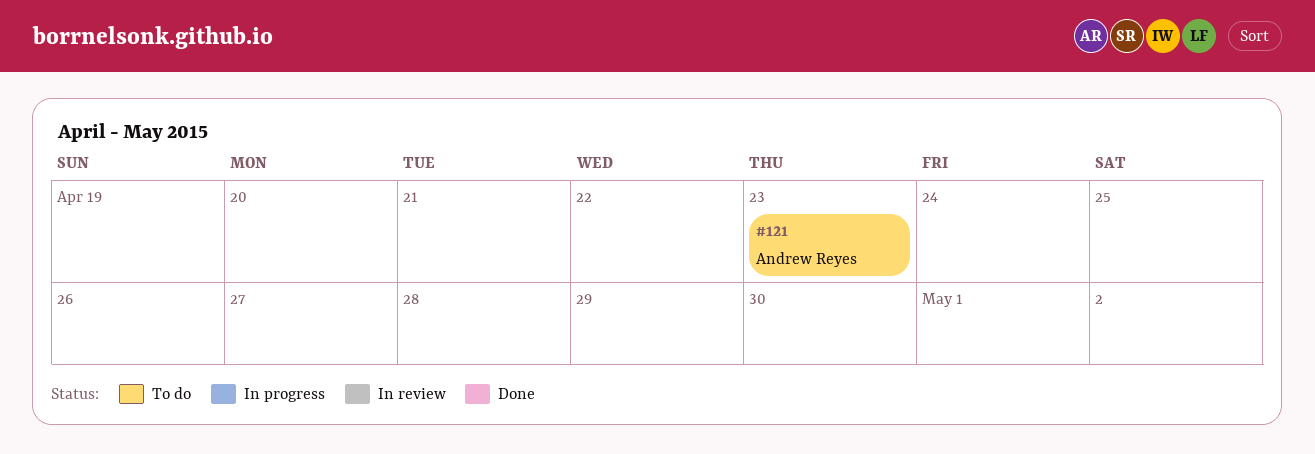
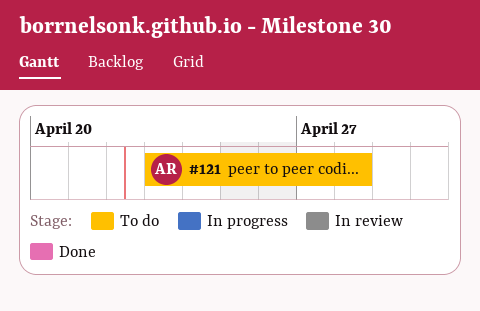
#121, due: Apr 23 -> Apr 28

